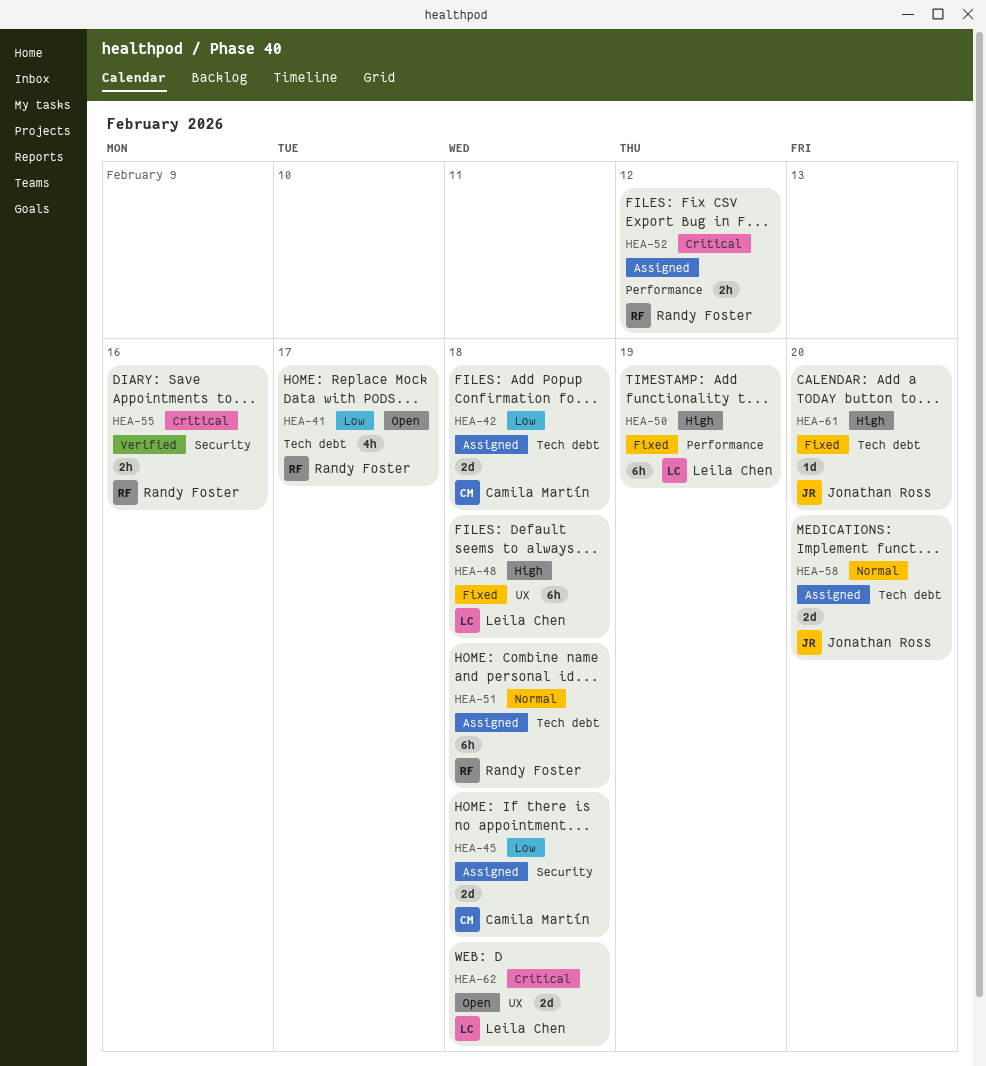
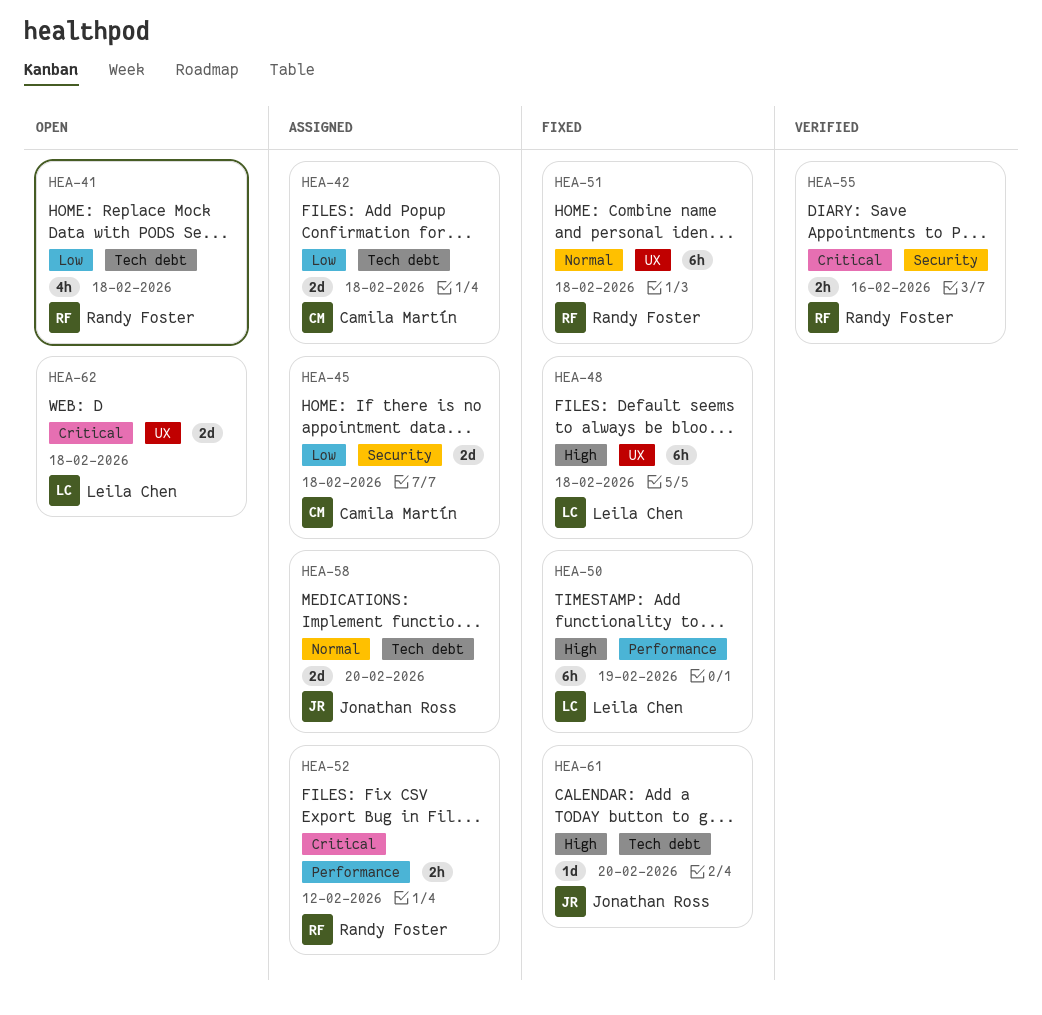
HEA-41, due: Feb 17 -> Feb 18
HEA-51, status: Assigned -> Fixed
HEA-51, label: Tech debt -> UX

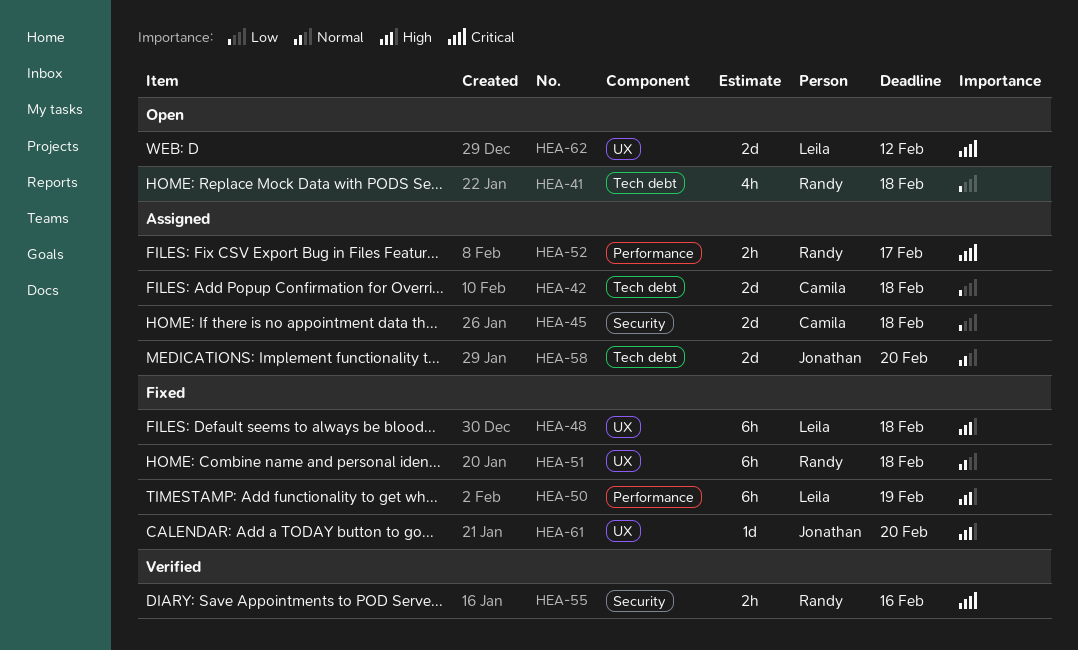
HEA-52, due: Feb 12 -> Feb 17
HEA-61, label: Tech debt -> UX
HEA-62, due: Feb 18 -> Feb 12

